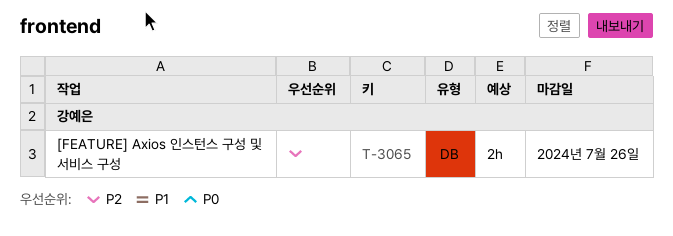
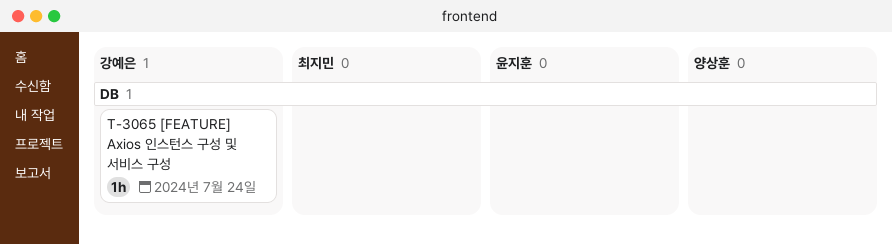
T-3065, estimate: 2h -> 1h
T-3065, due: Jul 26 -> Jul 24

